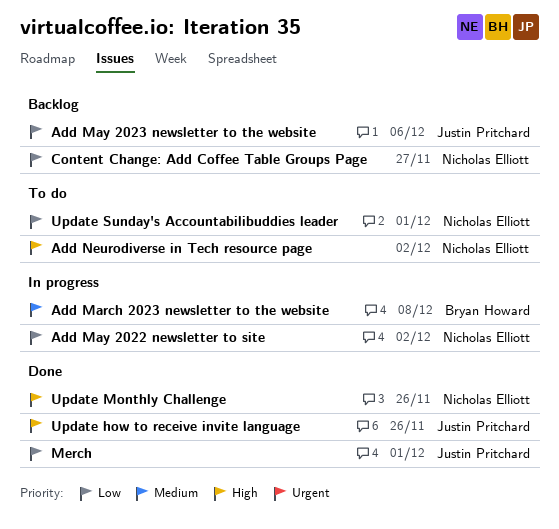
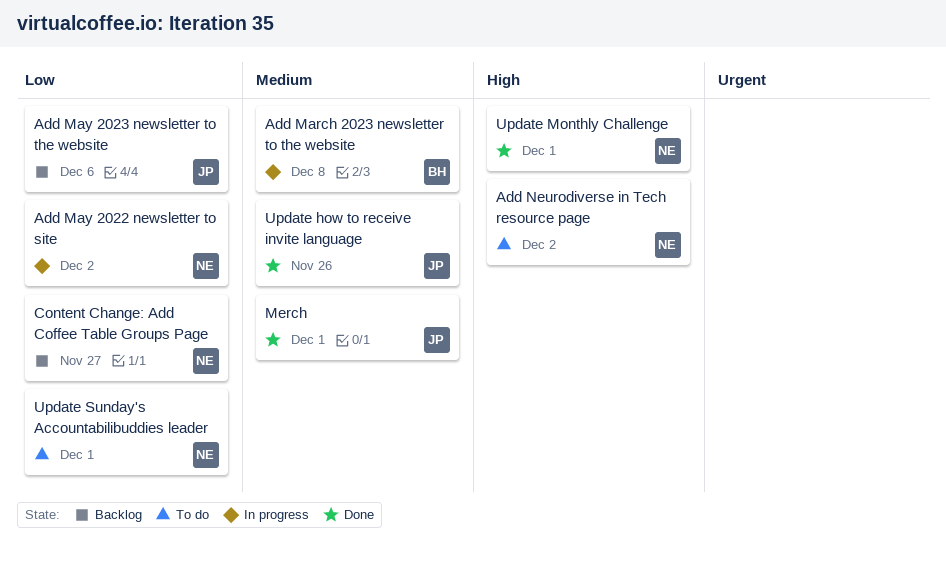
Merch, priority: Low -> Medium
Update how to receive invite language, priority: High -> Medium
Update Monthly Challenge, due: Nov 26 -> Dec 1

